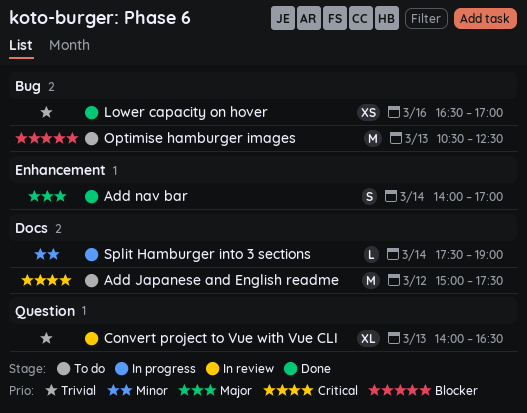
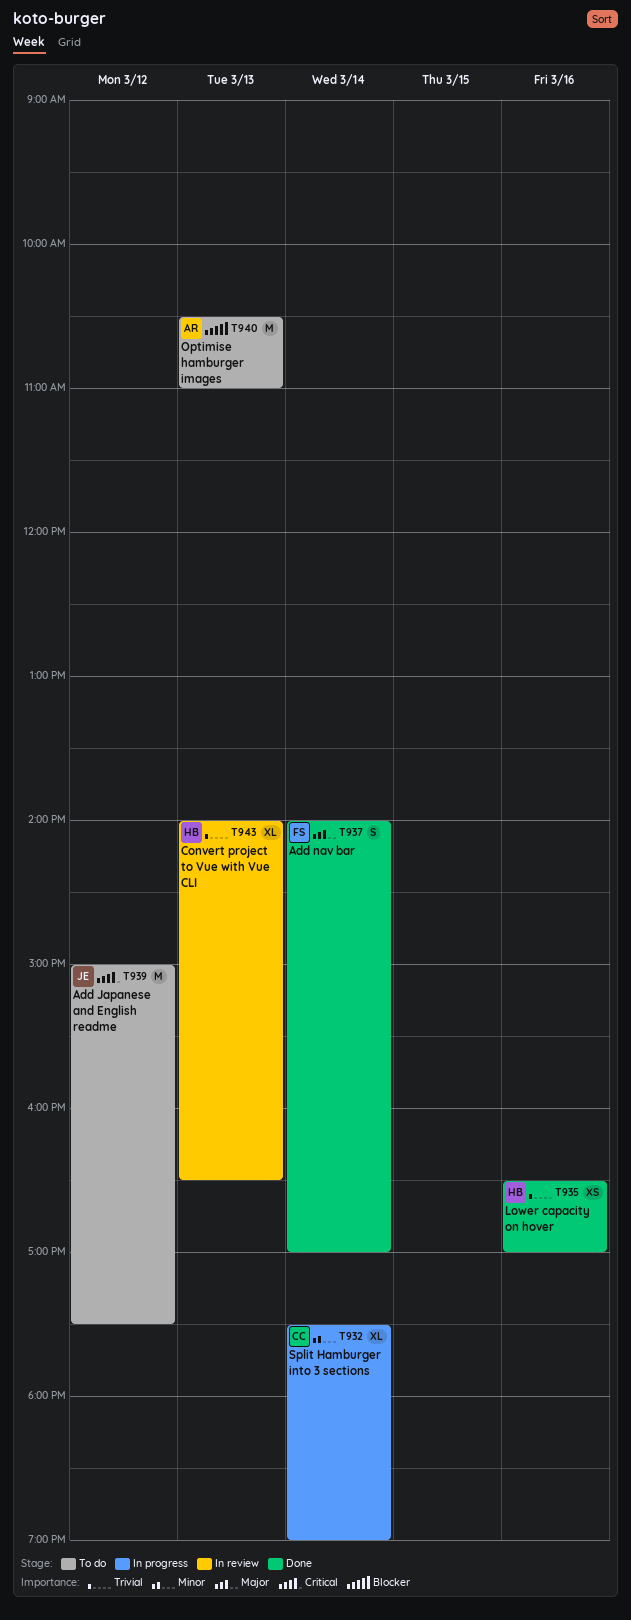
Optimise hamburger images, ends: 12:30 -> 11:00
Split Hamburger into 3 sections, estimate: L -> XL

